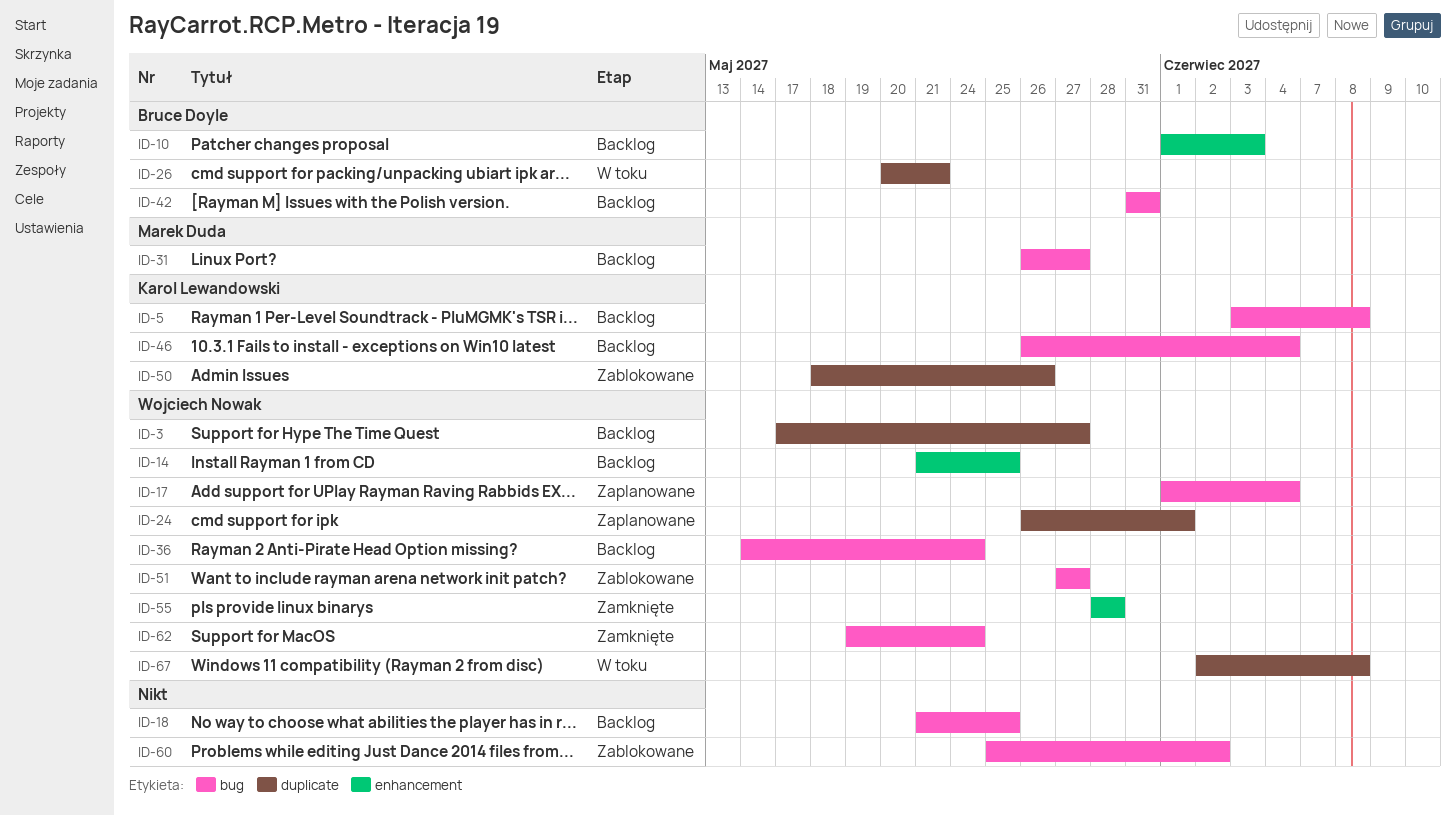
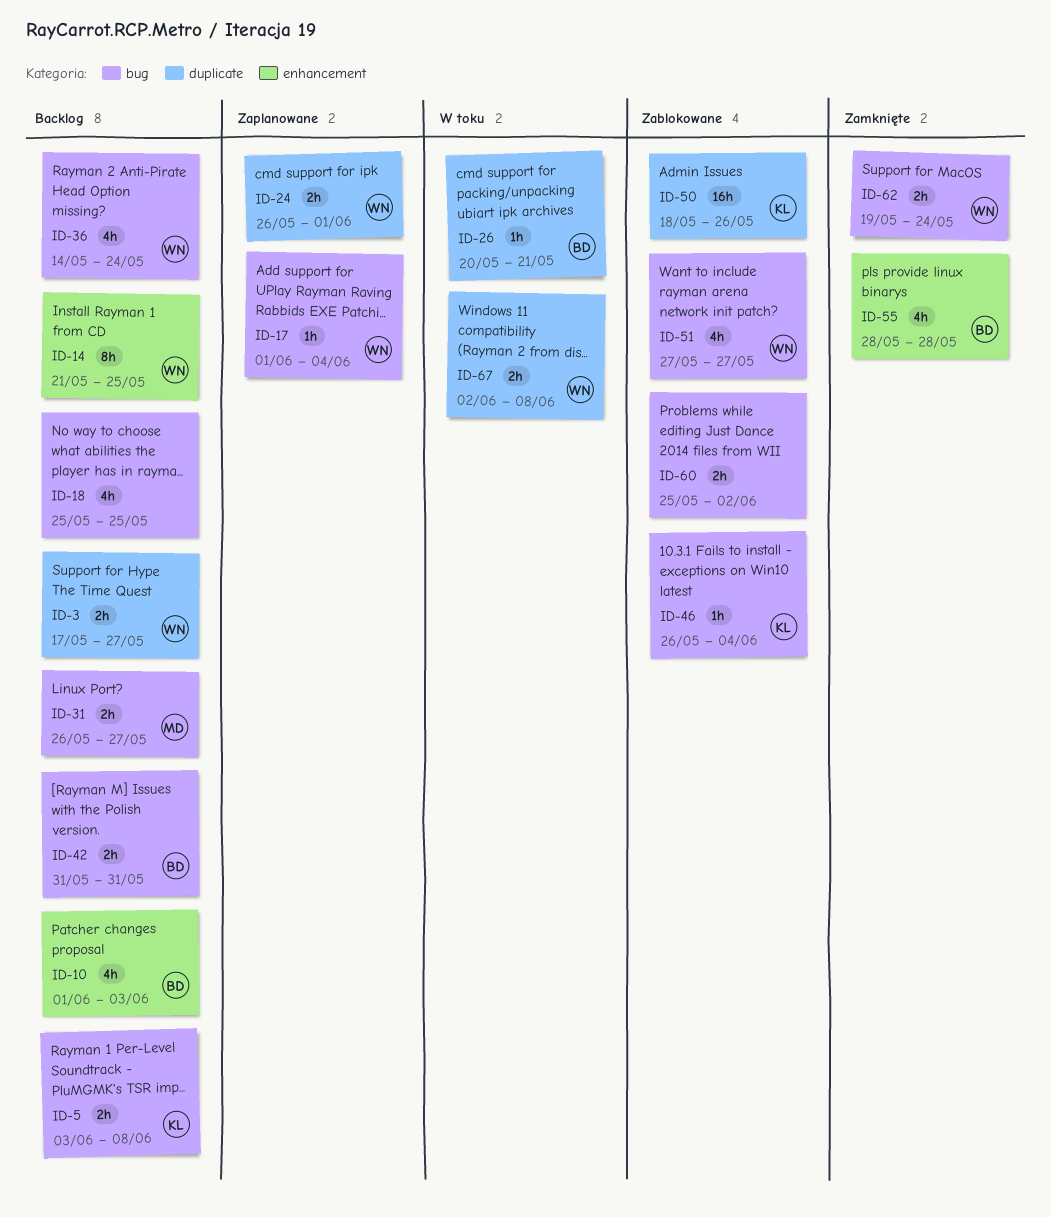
ID-18, start: May 21 -> May 25
ID-46, status: Backlog -> Zablokowane
ID-55, owner: Wojciech Nowak -> Bruce Doyle

